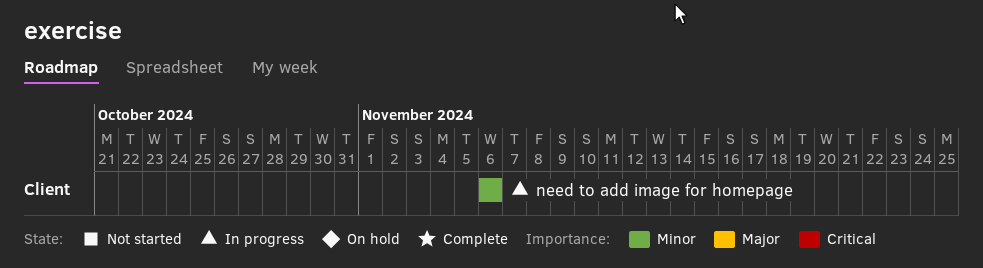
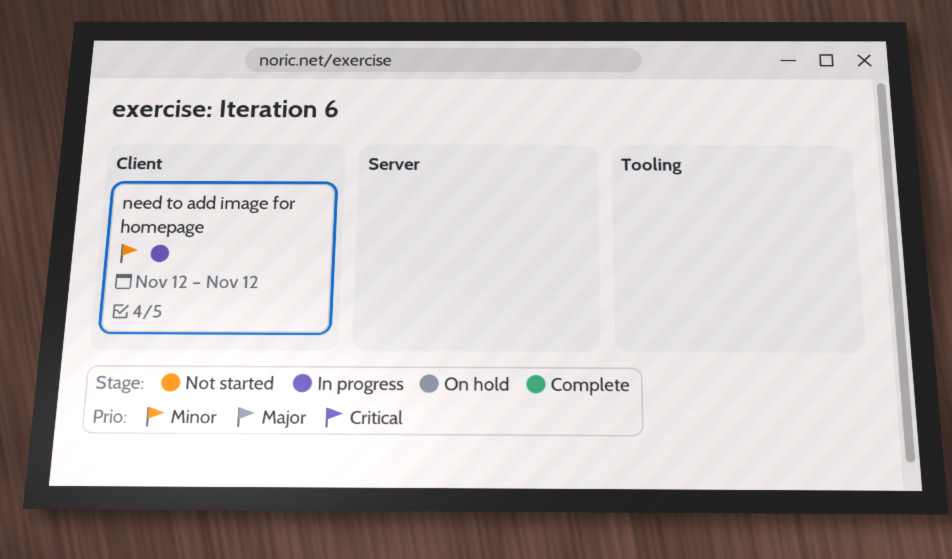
need to add image for homepage, start: Nov 6 -> Nov 12
need to add image for homepage, due: Nov 6 -> Nov 12

